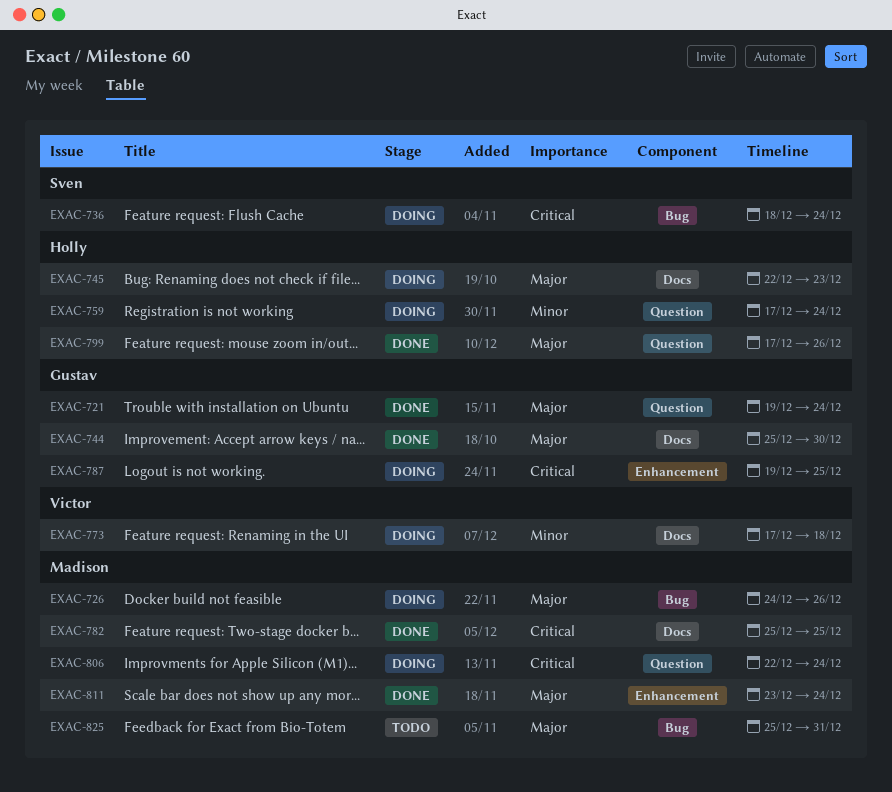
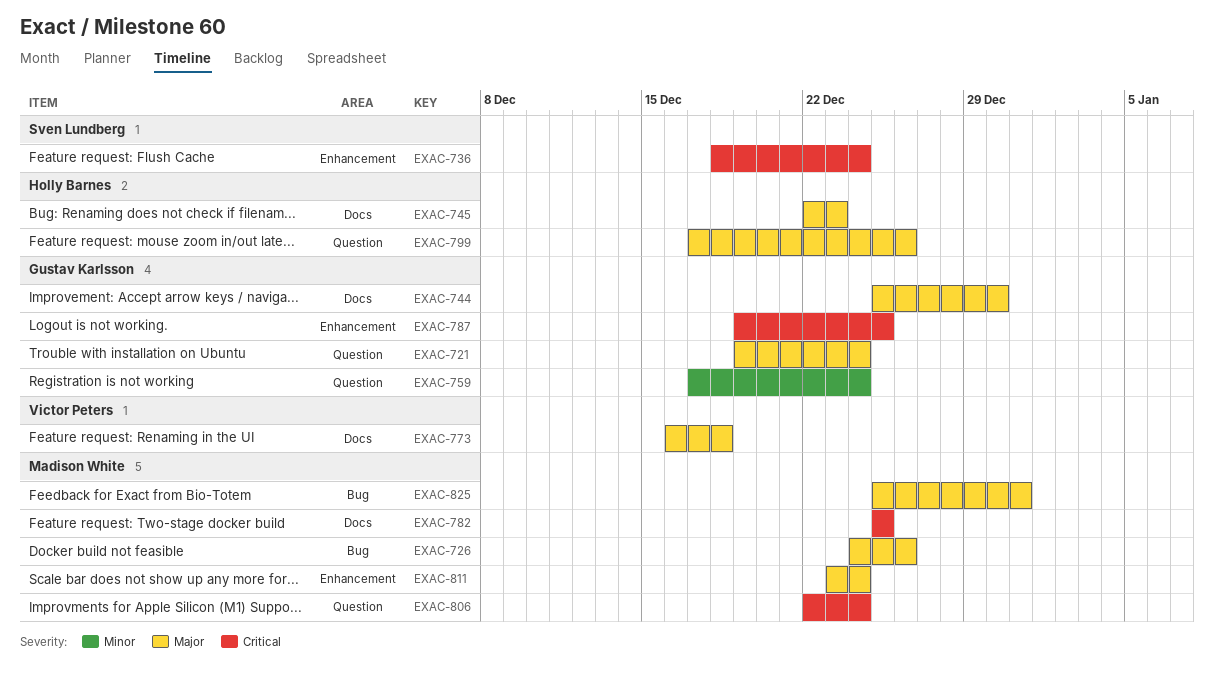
EXAC-736, label: Bug -> Enhancement
EXAC-759, owner: Holly Barnes -> Gustav Karlsson
EXAC-773, priority: Minor -> Major
EXAC-773, start: Dec 17 -> Dec 16

